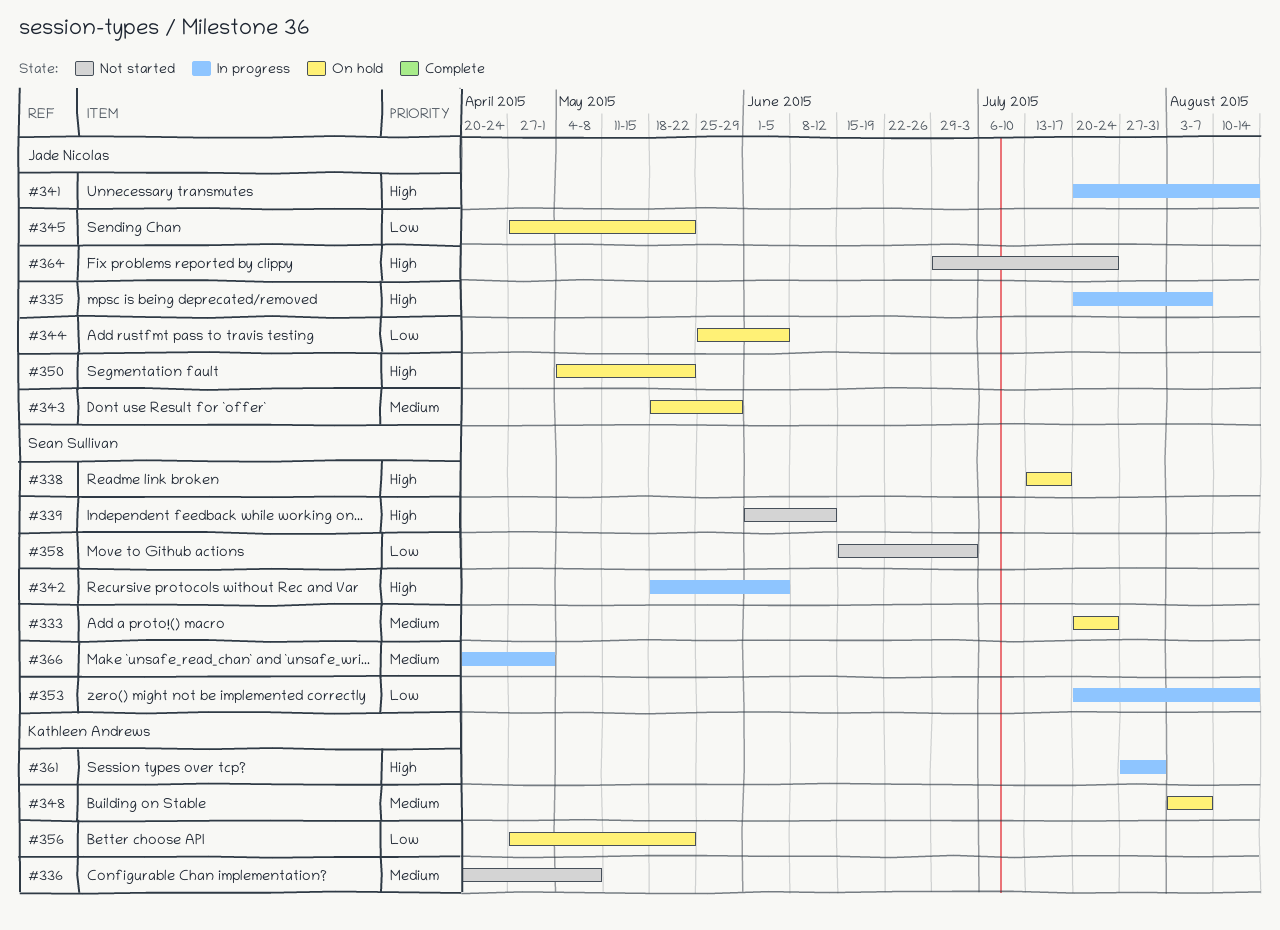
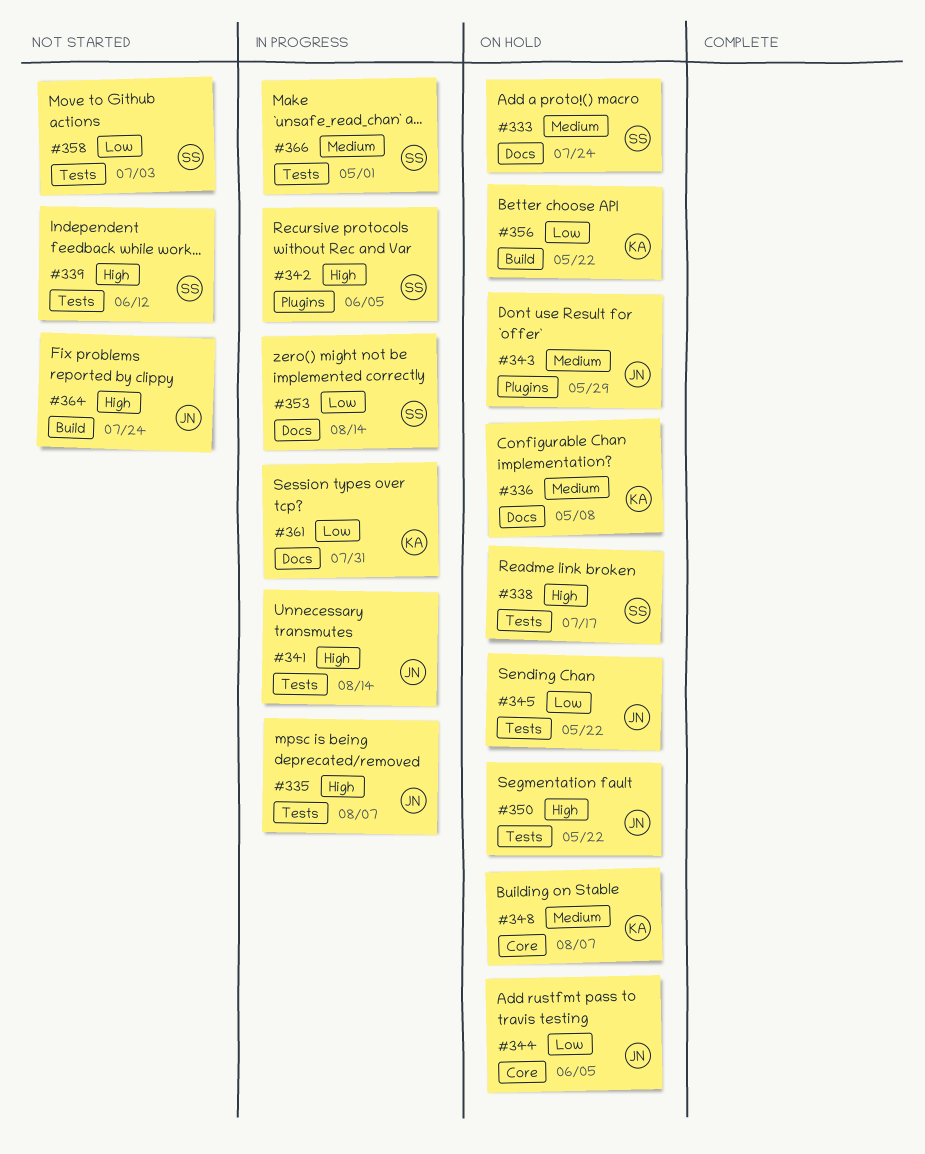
#336, status: Not started -> On hold
#361, priority: High -> Low

